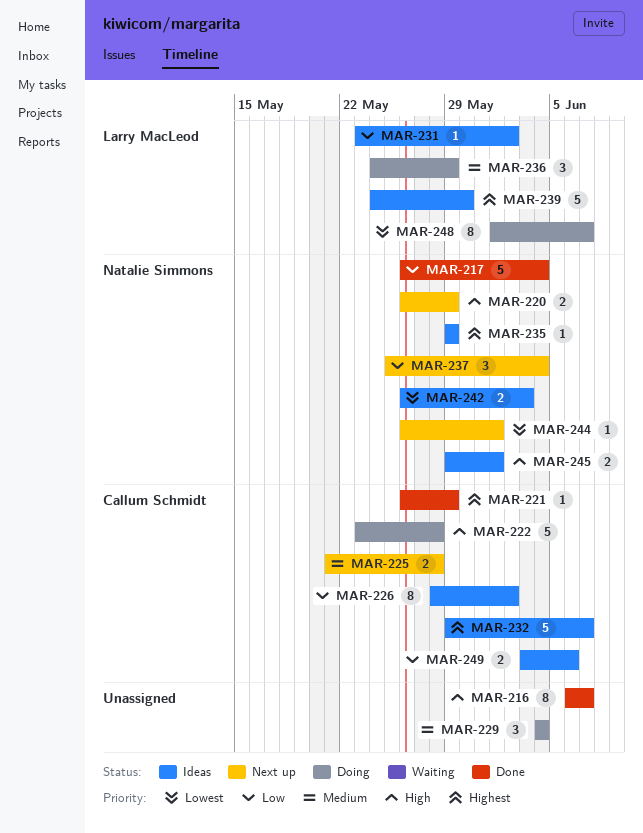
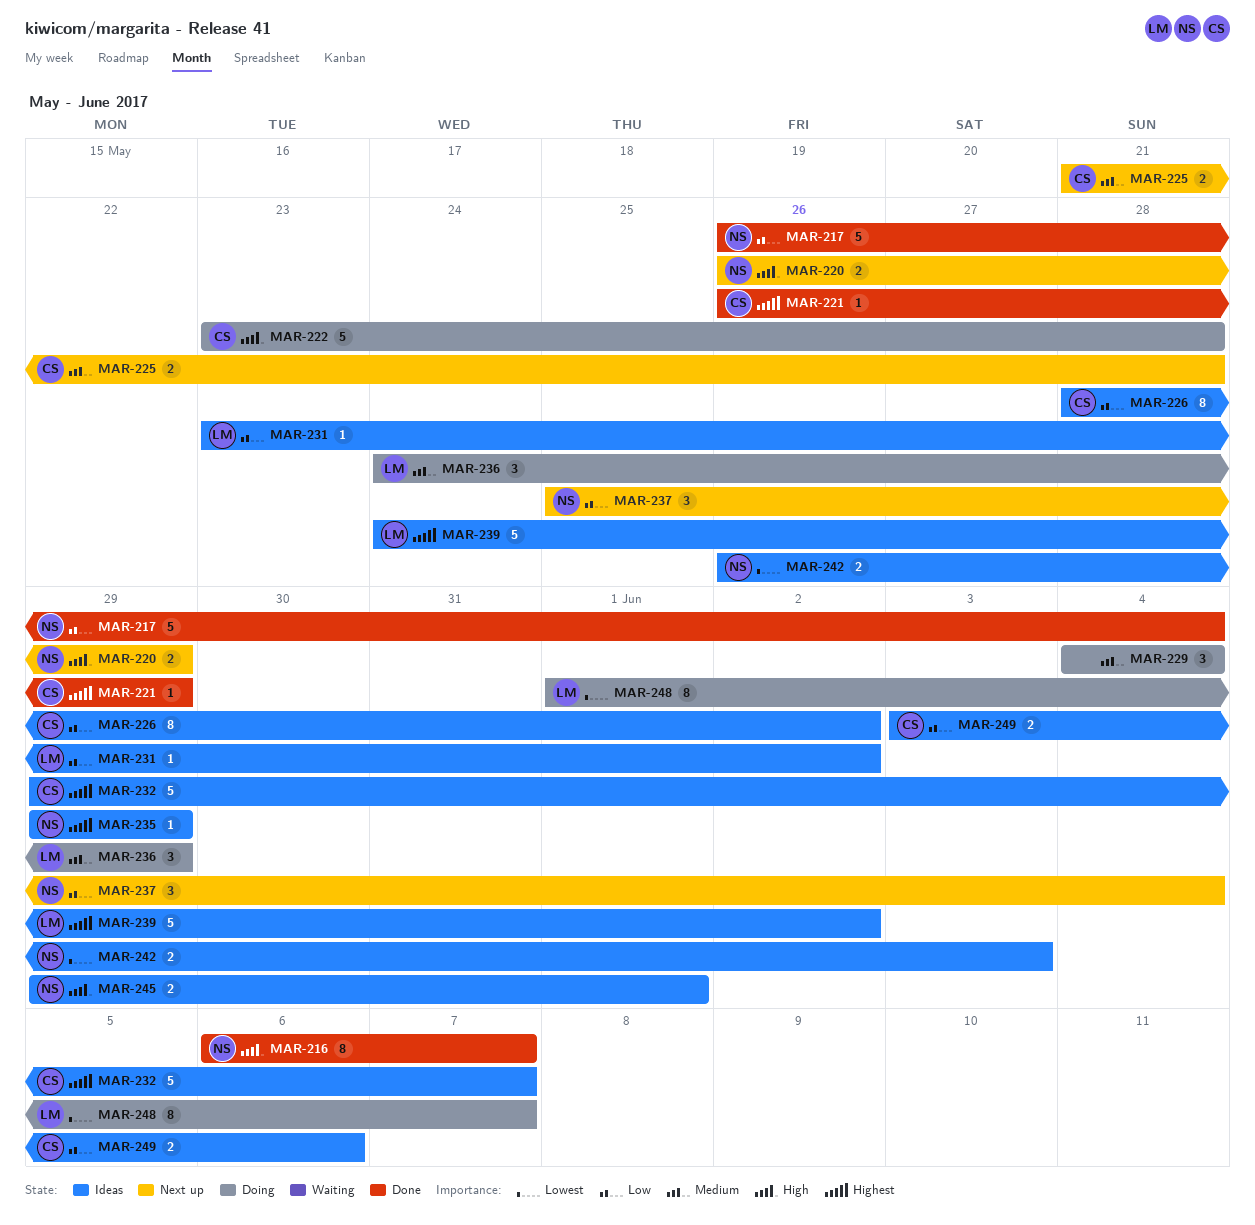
MAR-216, owner: none -> Natalie Simmons
MAR-239, due: May 30 -> Jun 2
MAR-244: present -> none

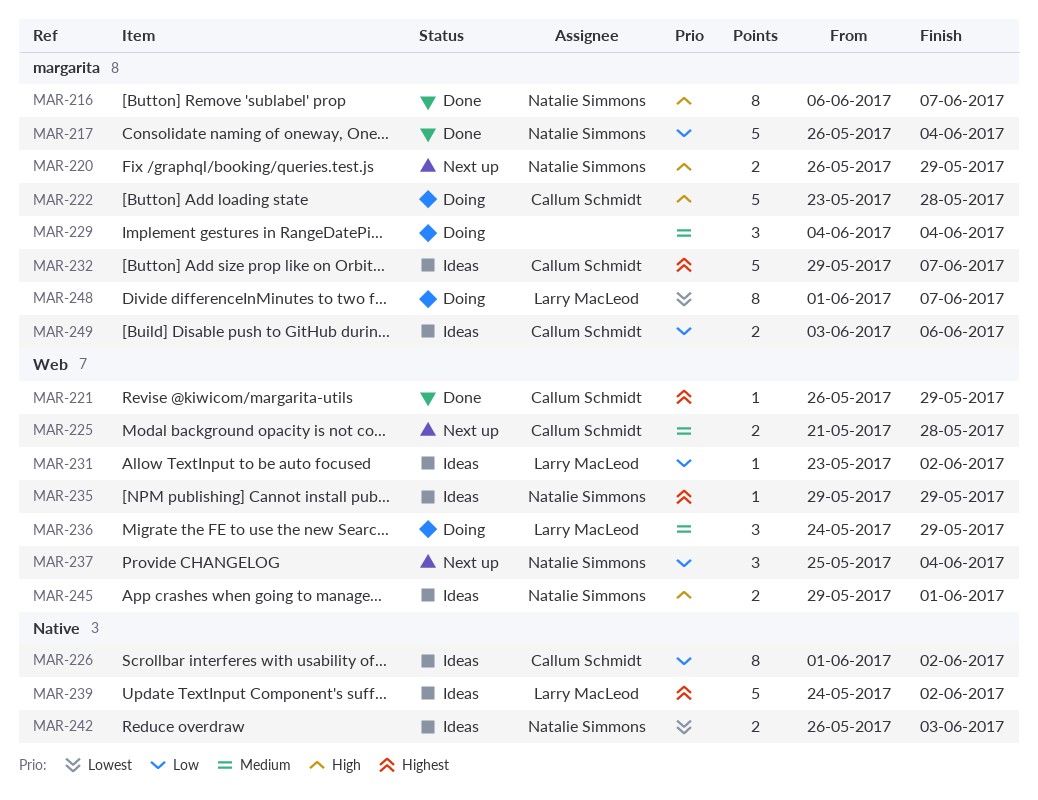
MAR-226, start: May 28 -> Jun 1

